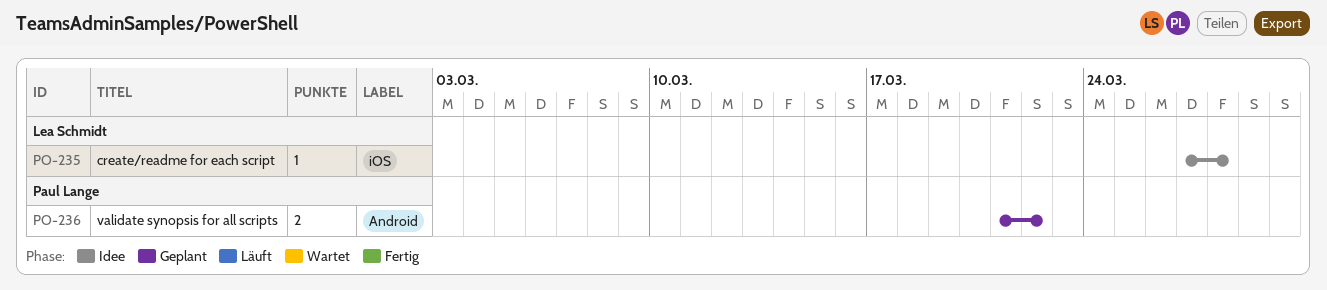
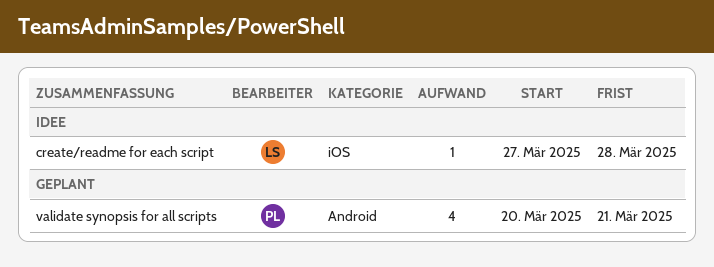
validate synopsis for all scripts, estimate: 2 -> 4
validate synopsis for all scripts, start: Mar 21 -> Mar 20
validate synopsis for all scripts, due: Mar 22 -> Mar 21

